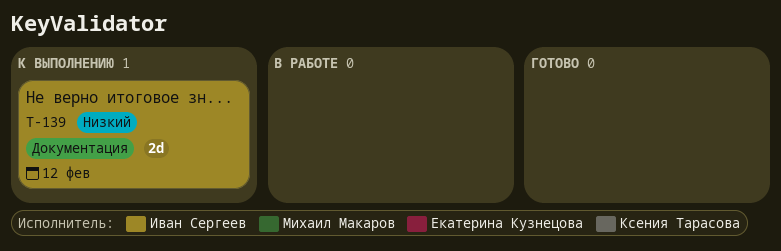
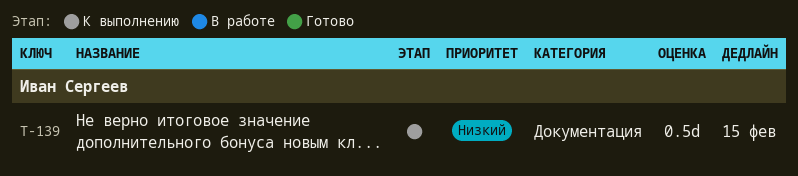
T-139, estimate: 2d -> 0.5d
T-139, due: Feb 12 -> Feb 15

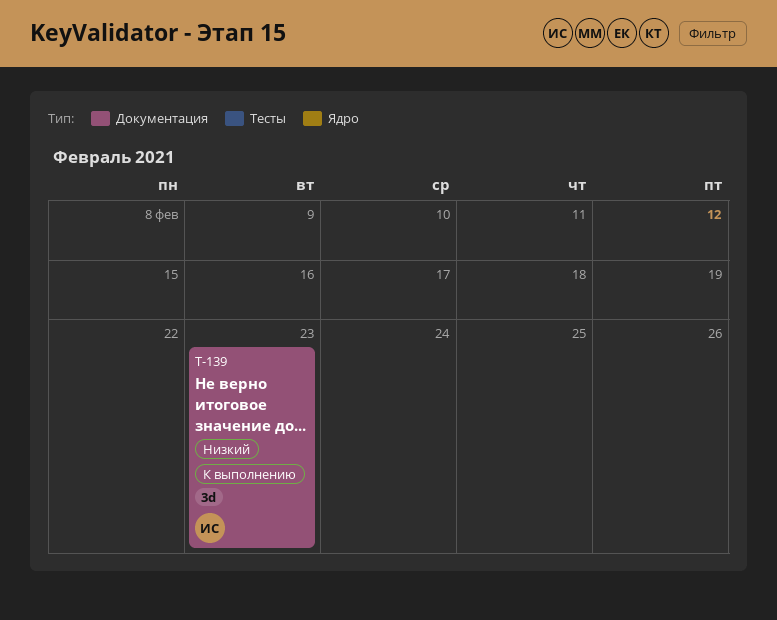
T-139, estimate: 0.5d -> 3d
T-139, due: Feb 15 -> Feb 23

